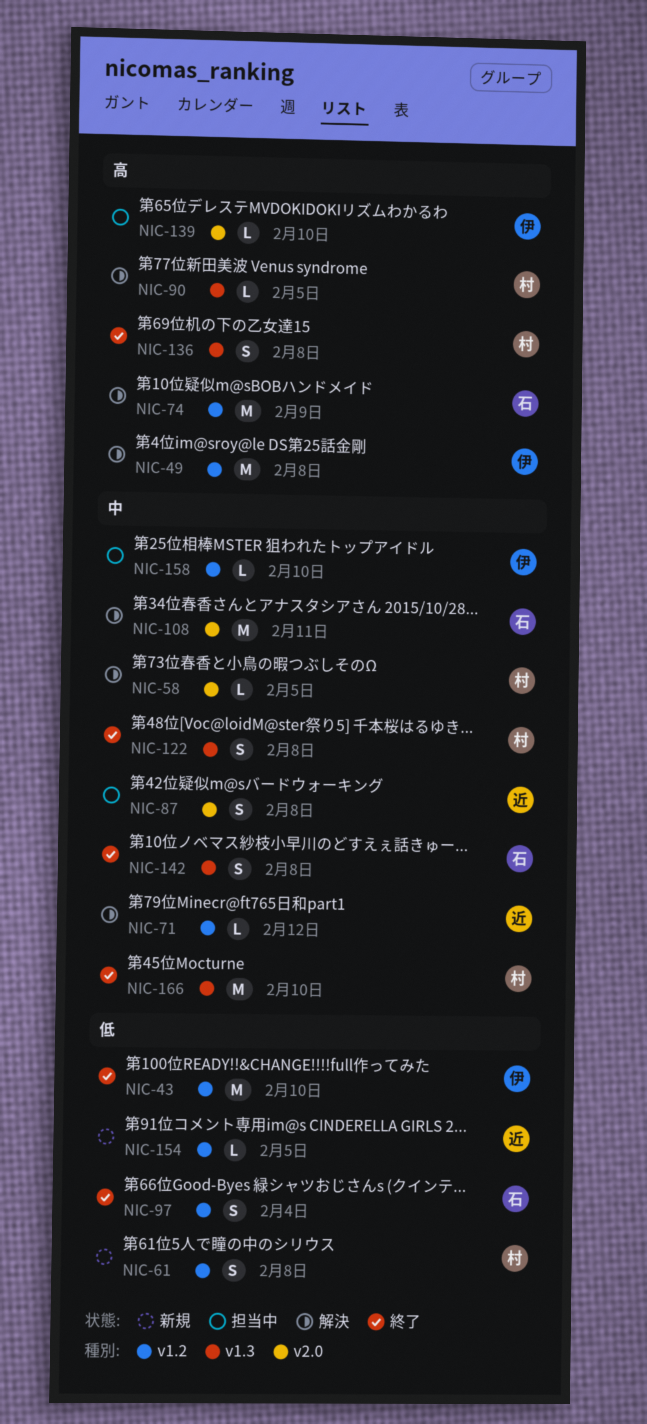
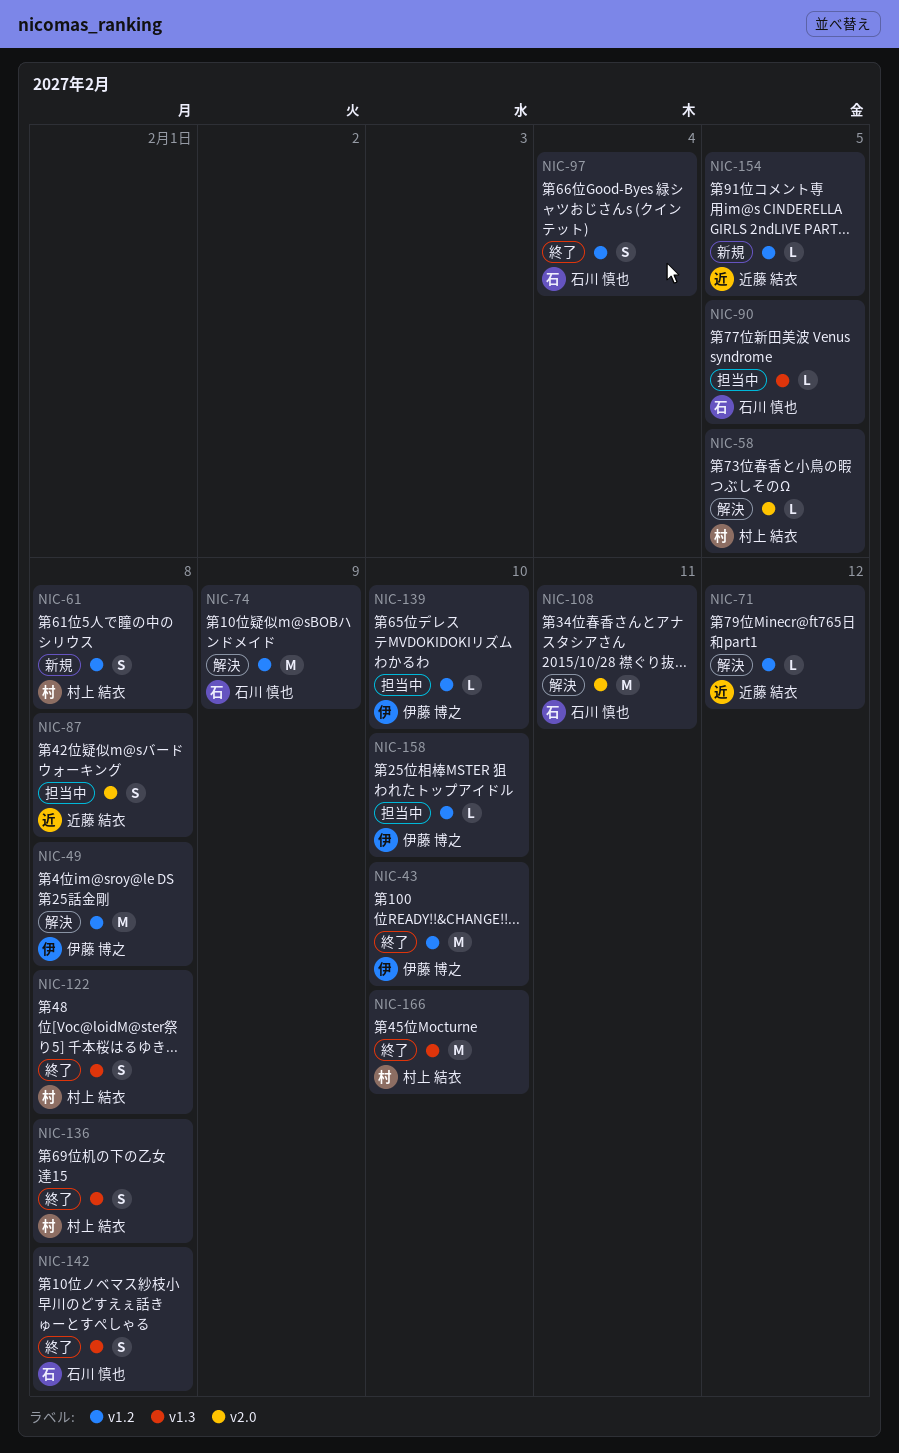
NIC-90, status: 解決 -> 担当中
NIC-90, owner: 村上 結衣 -> 石川 慎也
NIC-139, label: v2.0 -> v1.2

